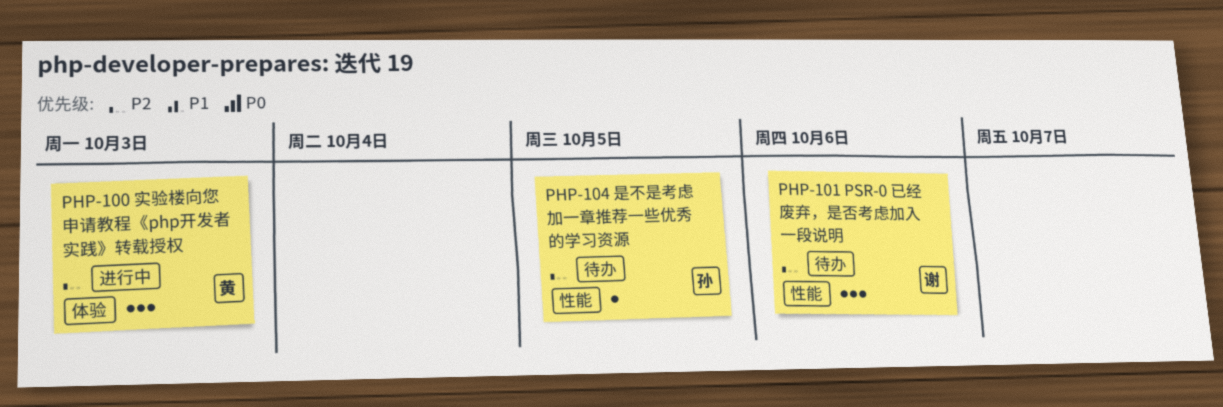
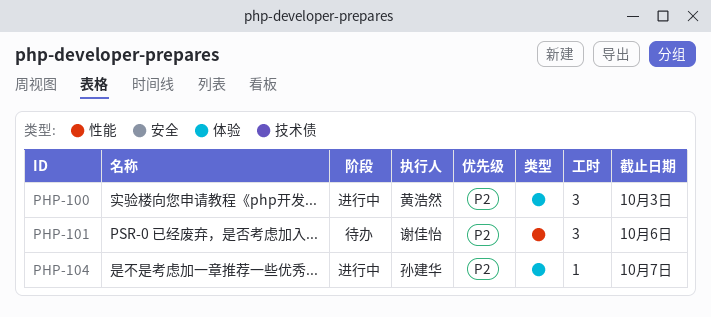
PHP-104, status: 待办 -> 进行中
PHP-104, label: 性能 -> 体验
PHP-104, due: Oct 5 -> Oct 7

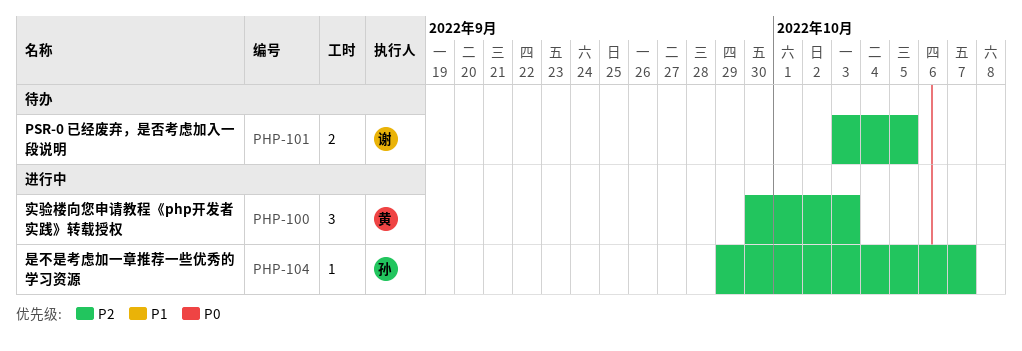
PHP-101, estimate: 3 -> 2
PHP-101, due: Oct 6 -> Oct 5

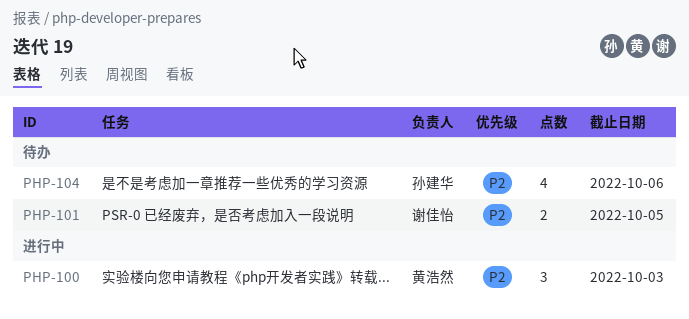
PHP-104, status: 进行中 -> 待办
PHP-104, estimate: 1 -> 4
PHP-104, due: Oct 7 -> Oct 6

